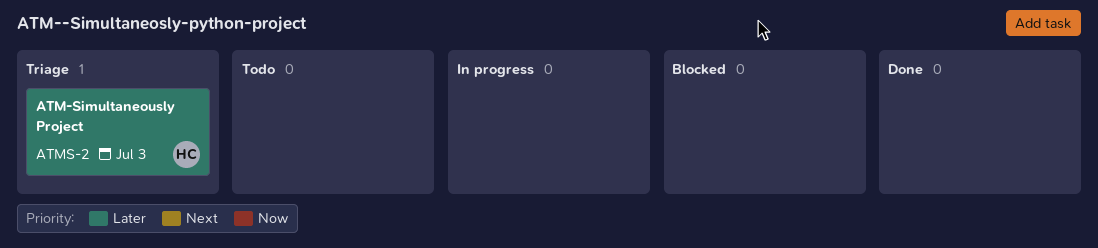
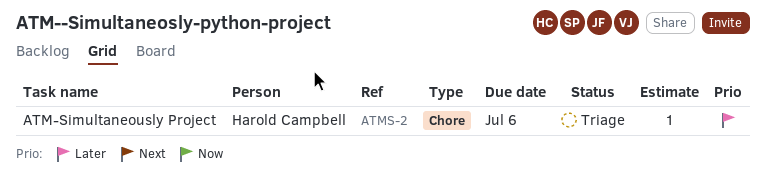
ATMS-2, due: Jul 3 -> Jul 6

